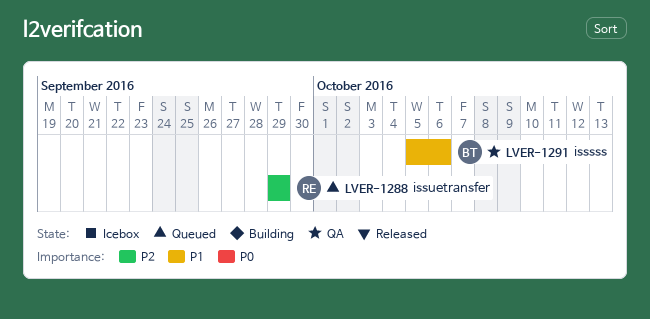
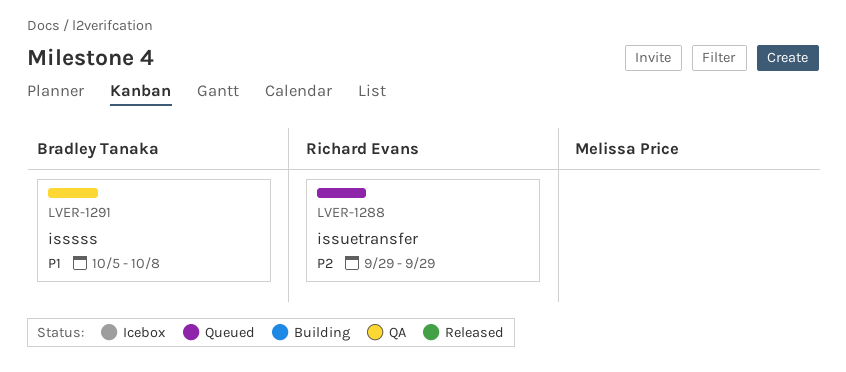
LVER-1291, due: Oct 6 -> Oct 8

